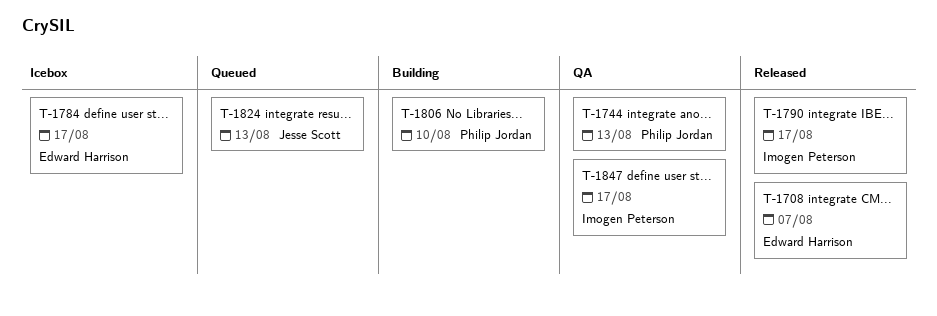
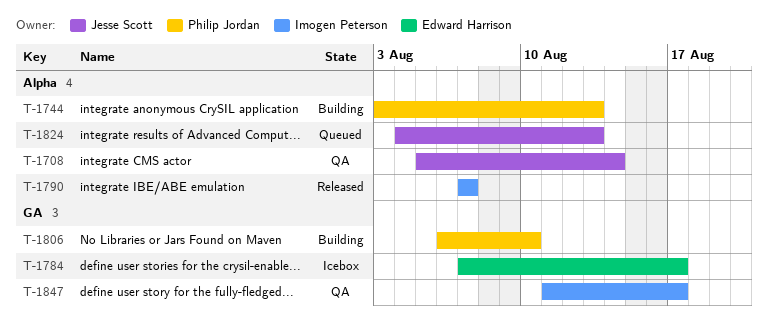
T-1708, status: Released -> QA
T-1708, owner: Edward Harrison -> Jesse Scott
T-1708, due: Aug 7 -> Aug 14
T-1744, status: QA -> Building
T-1790, due: Aug 17 -> Aug 7

